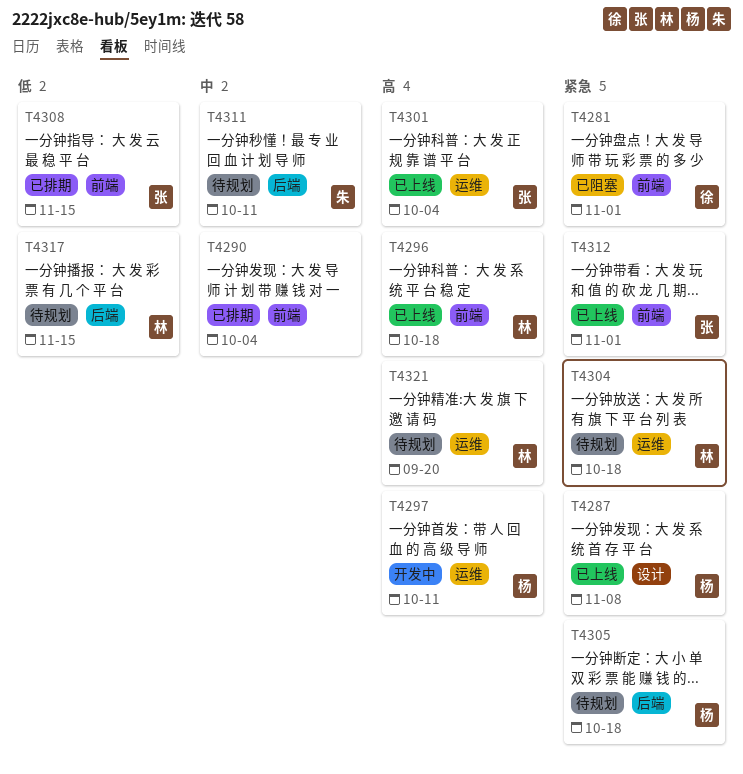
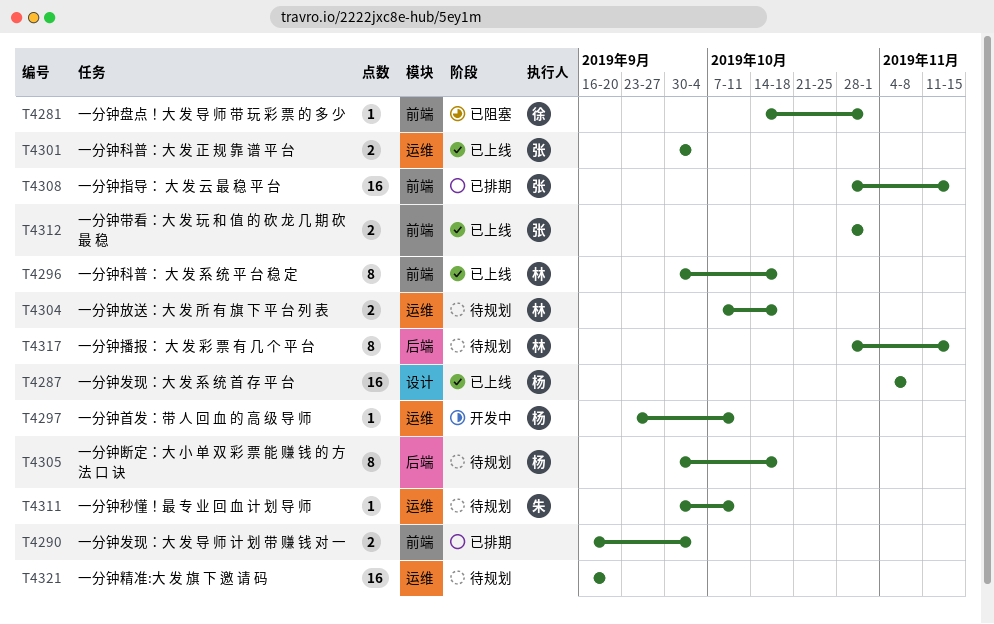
T4311, label: 后端 -> 运维
T4321, owner: 林 -> none

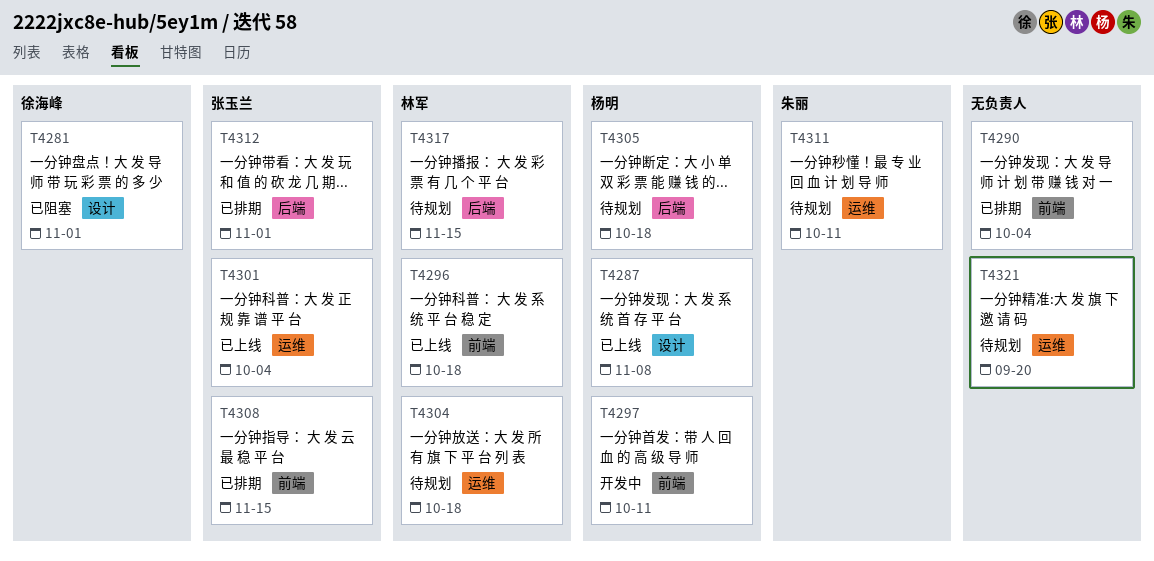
T4281, label: 前端 -> 设计
T4297, label: 运维 -> 前端
T4312, status: 已上线 -> 已排期
T4312, label: 前端 -> 后端

